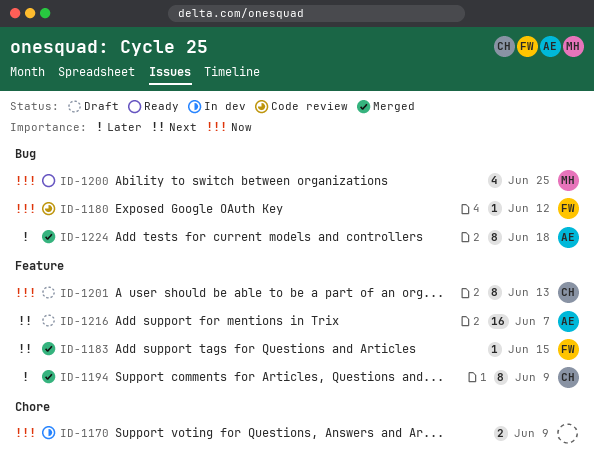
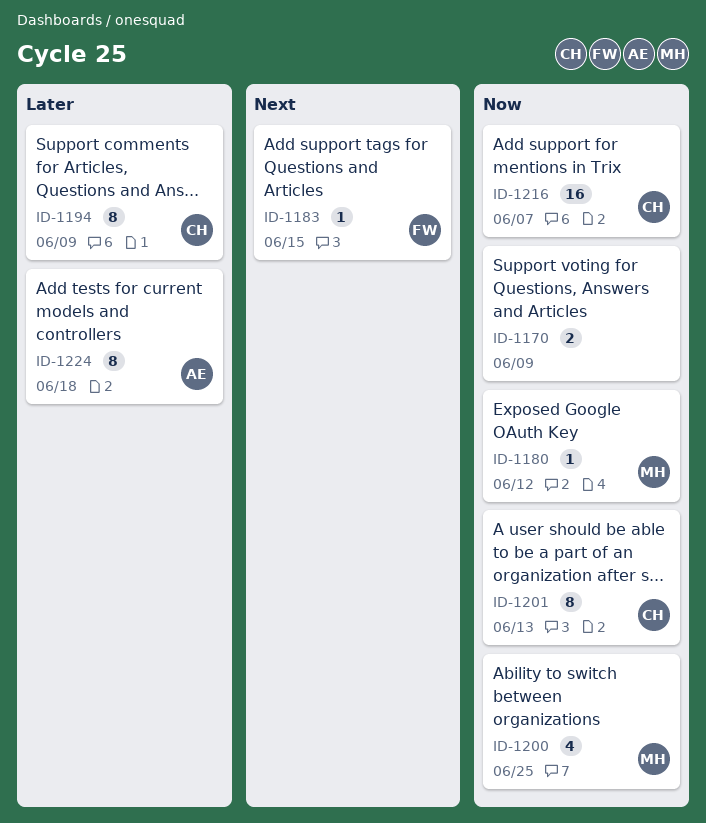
ID-1180, owner: FW -> MH
ID-1216, owner: AE -> CH
ID-1216, priority: Next -> Now

